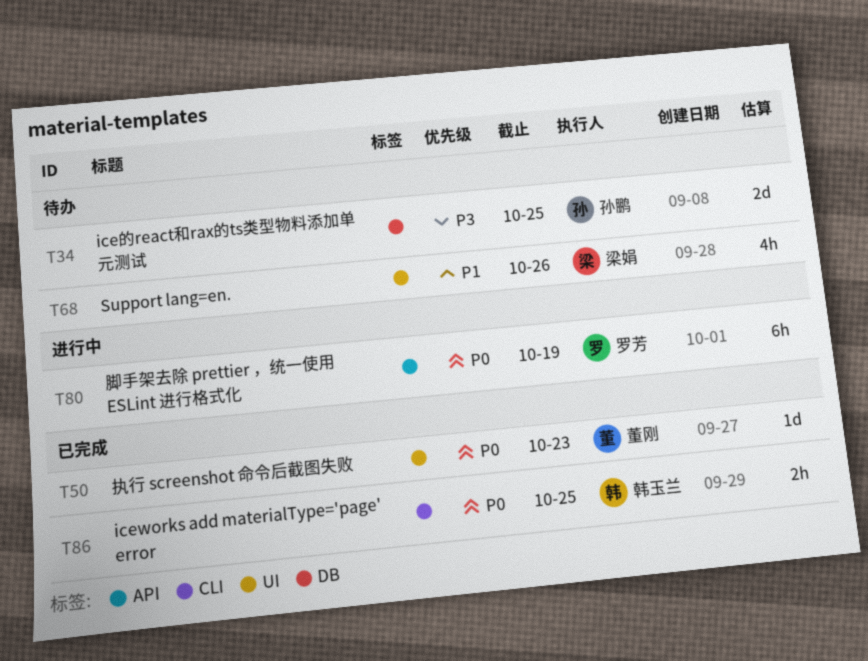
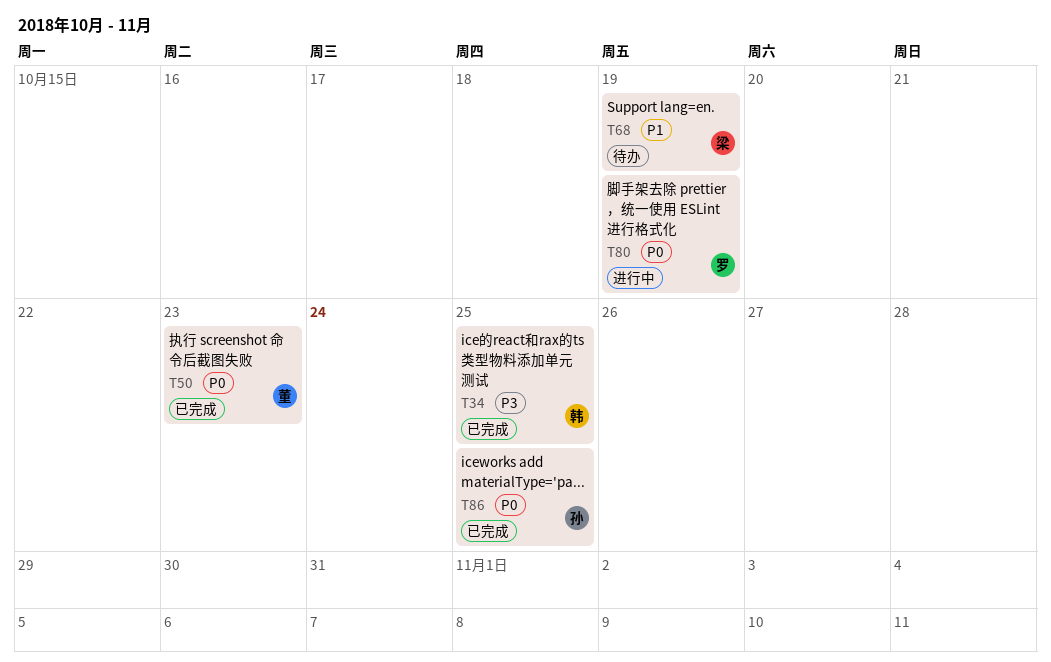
T34, status: 待办 -> 已完成
T34, owner: 孙鹏 -> 韩玉兰
T68, due: Oct 26 -> Oct 19
T86, owner: 韩玉兰 -> 孙鹏

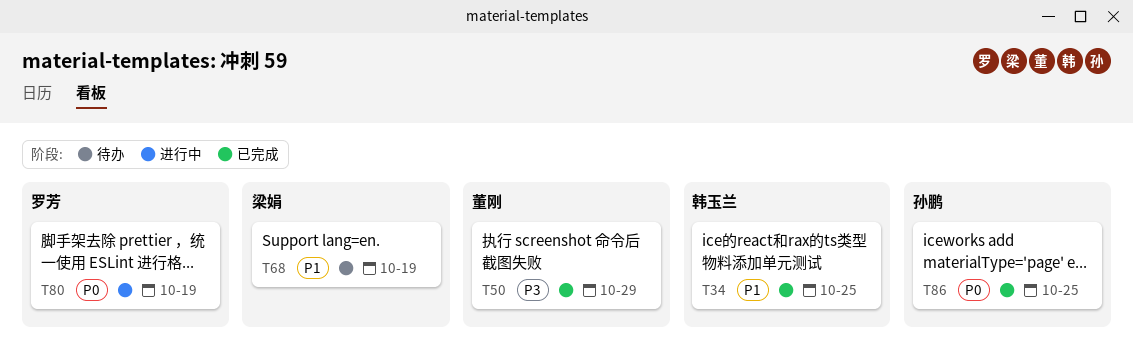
T34, priority: P3 -> P1
T50, priority: P0 -> P3
T50, due: Oct 23 -> Oct 29

